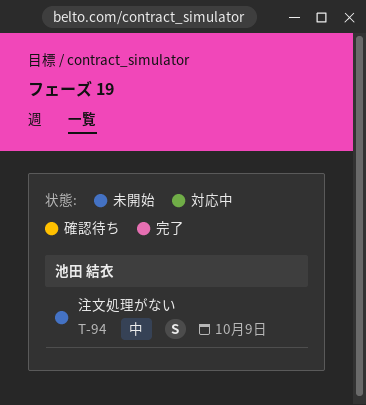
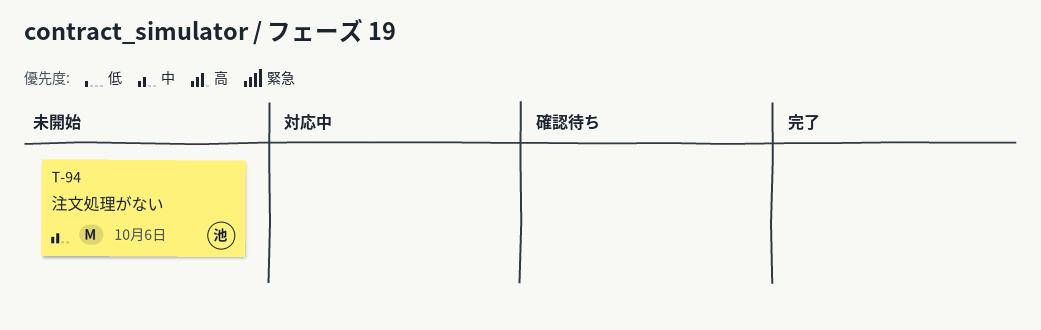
T-94, estimate: S -> M
T-94, due: Oct 9 -> Oct 6

